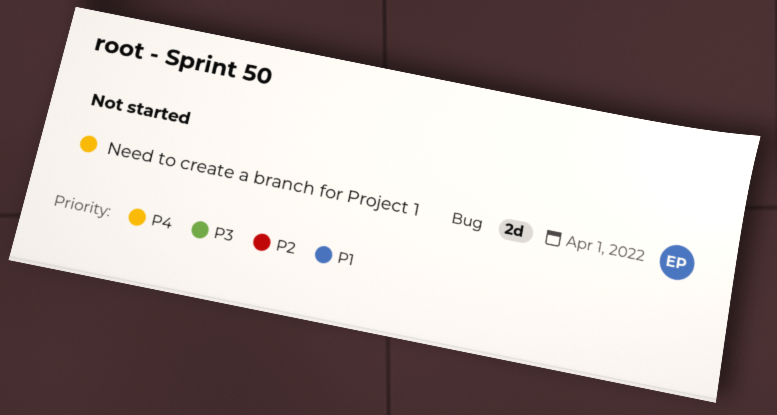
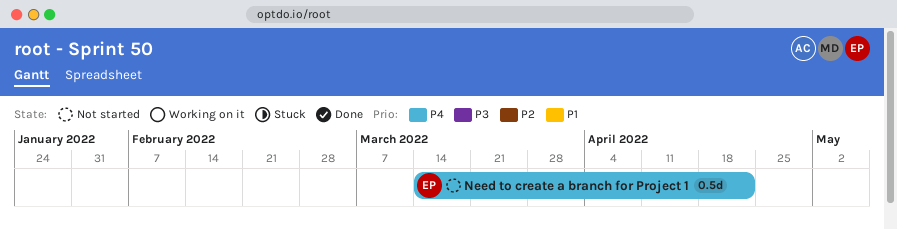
Need to create a branch for Project 1, estimate: 2d -> 0.5d
Need to create a branch for Project 1, due: Apr 1 -> Apr 22

